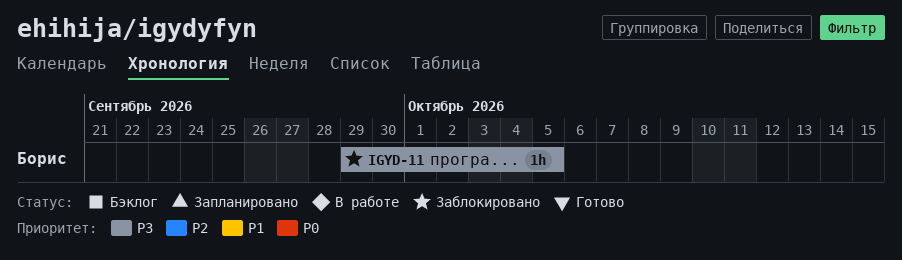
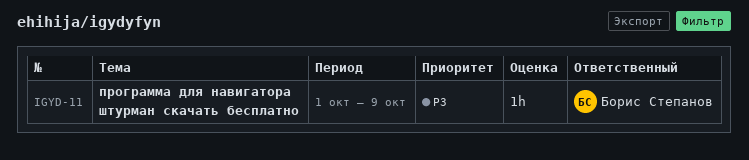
IGYD-11, start: Sep 29 -> Oct 1
IGYD-11, due: Oct 5 -> Oct 9

